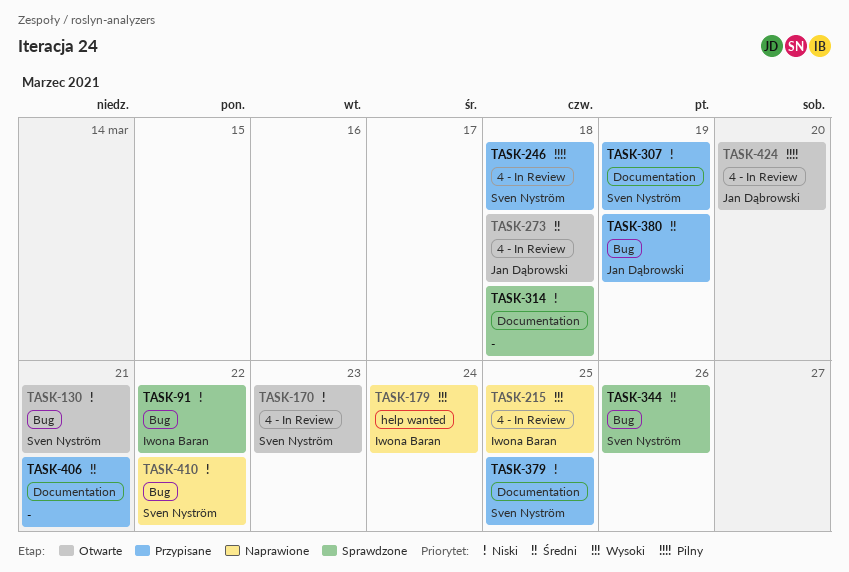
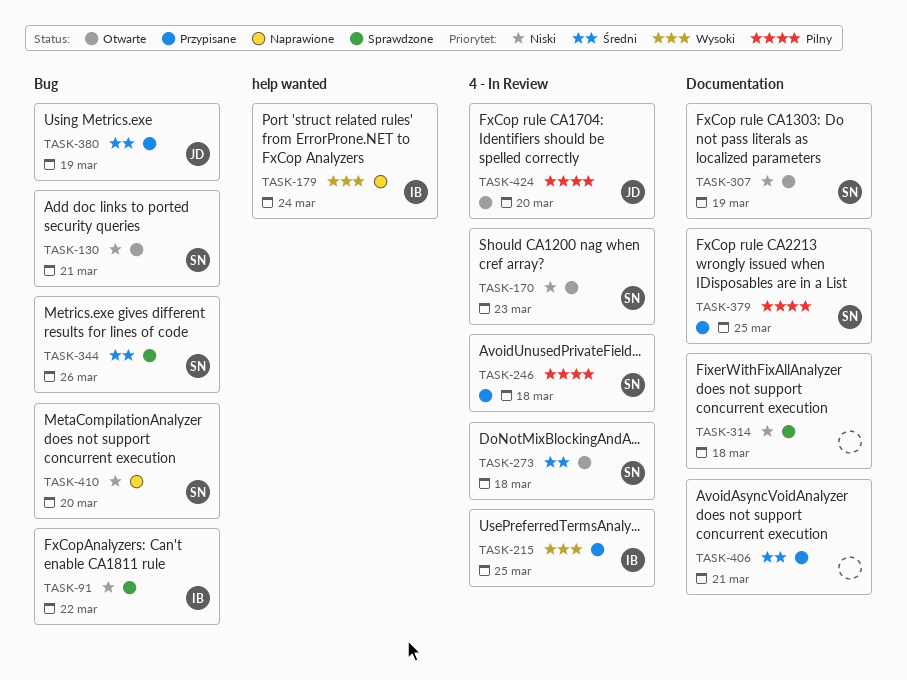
TASK-215, status: Naprawione -> Przypisane
TASK-273, owner: Jan Dąbrowski -> Sven Nyström
TASK-307, status: Przypisane -> Otwarte
TASK-379, priority: Niski -> Pilny
TASK-410, due: Mar 22 -> Mar 20

